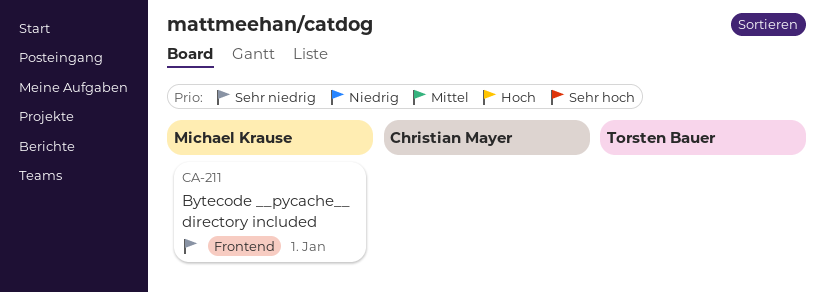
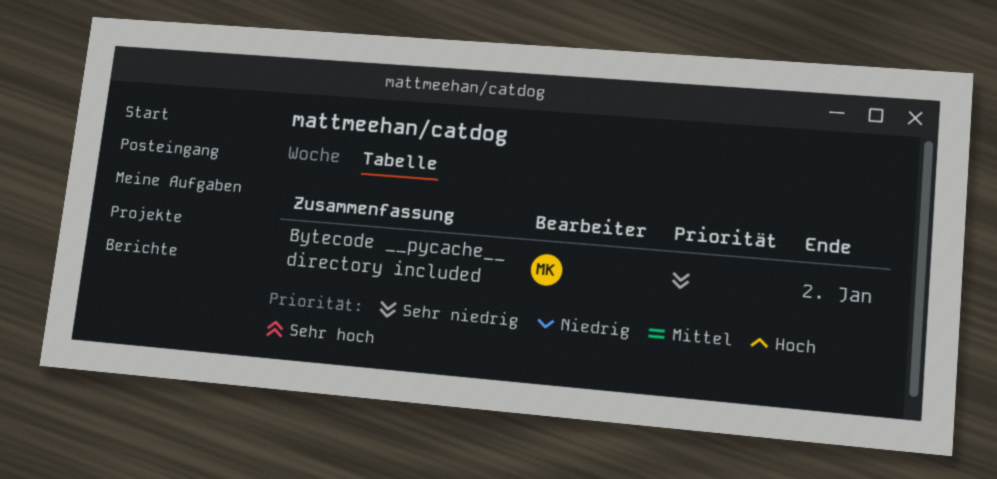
Bytecode __pycache__ directory included, due: Jan 1 -> Jan 2

